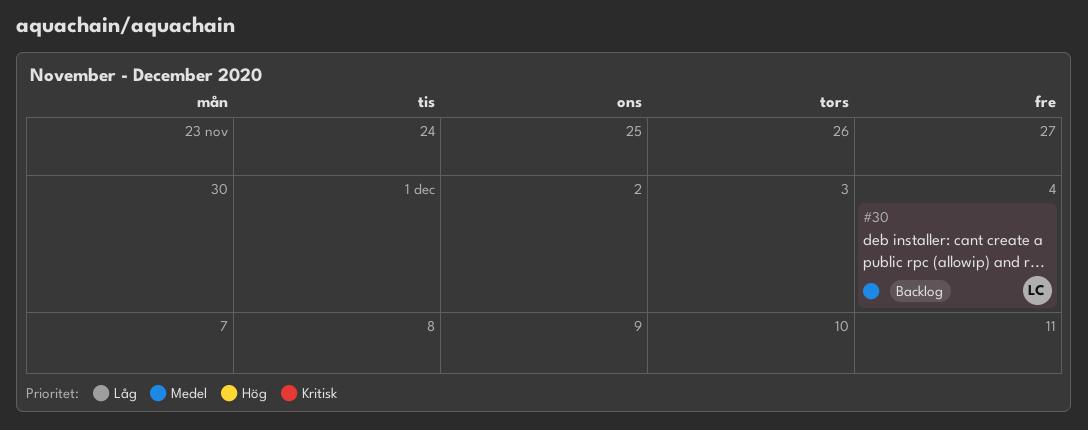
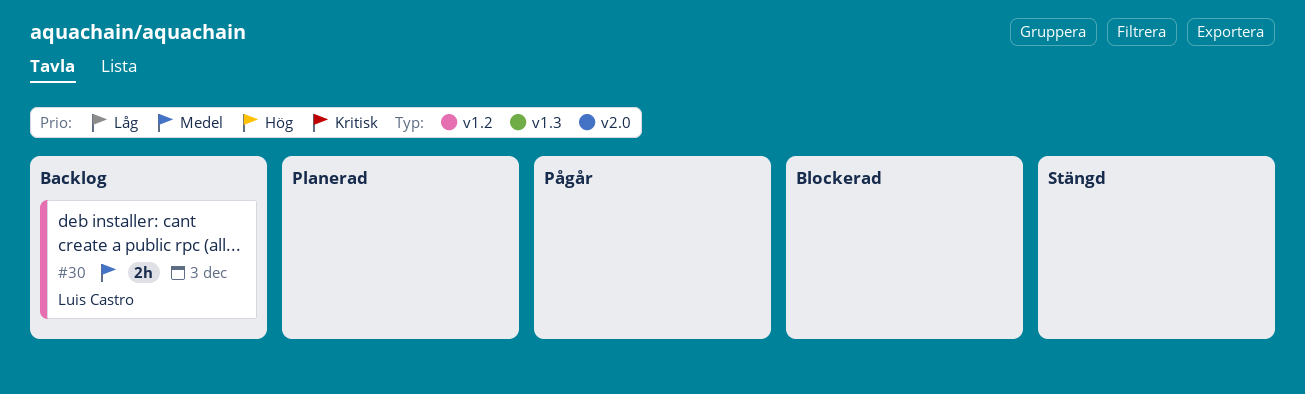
#30, due: Dec 4 -> Dec 3

